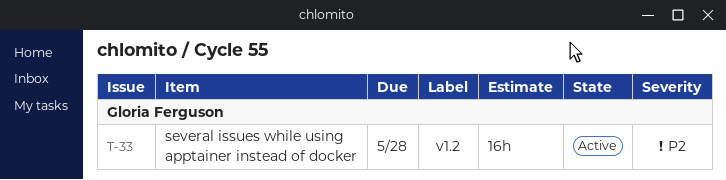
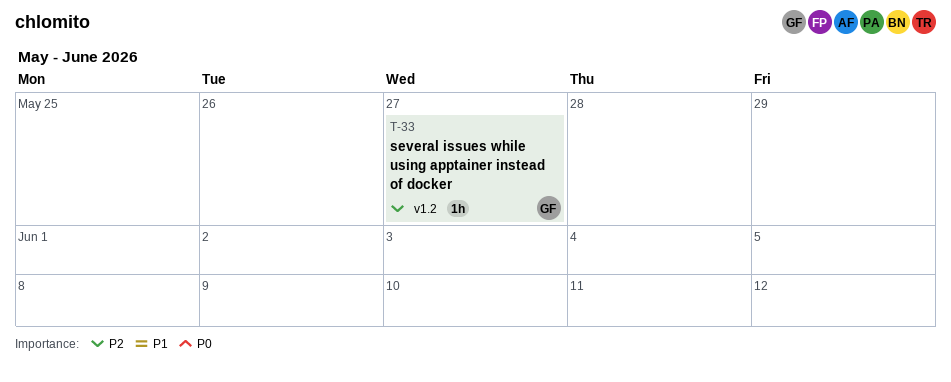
T-33, estimate: 16h -> 1h
T-33, due: May 28 -> May 27

